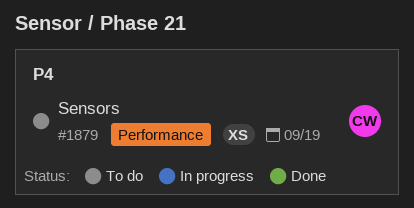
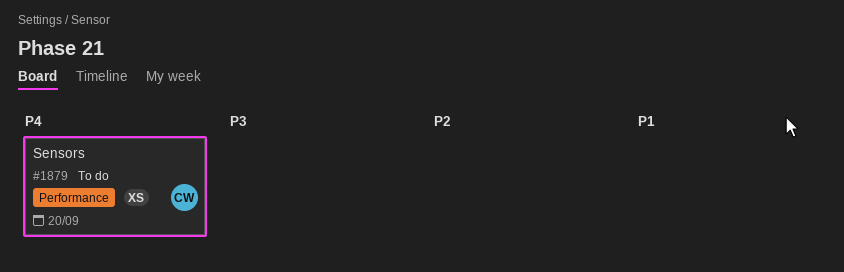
#1879, due: Sep 19 -> Sep 20

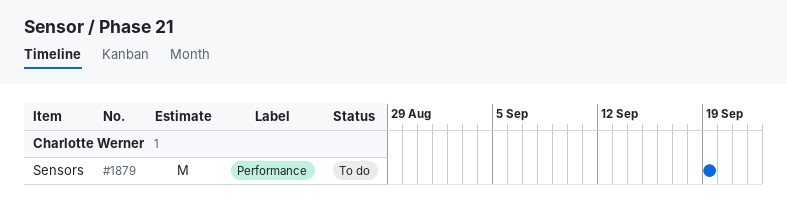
#1879, estimate: XS -> M
#1879, due: Sep 20 -> Sep 19

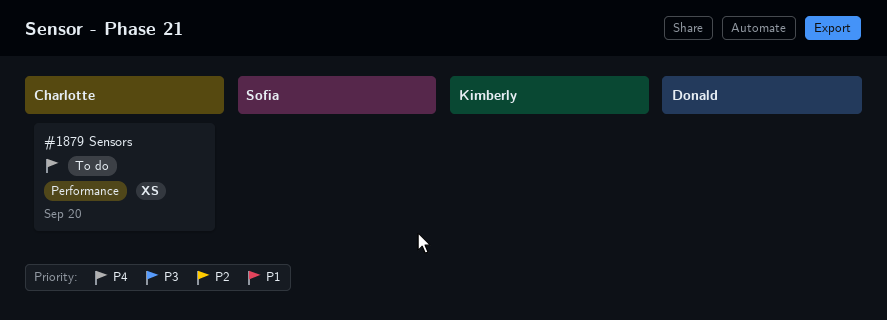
#1879, estimate: M -> XS
#1879, due: Sep 19 -> Sep 20

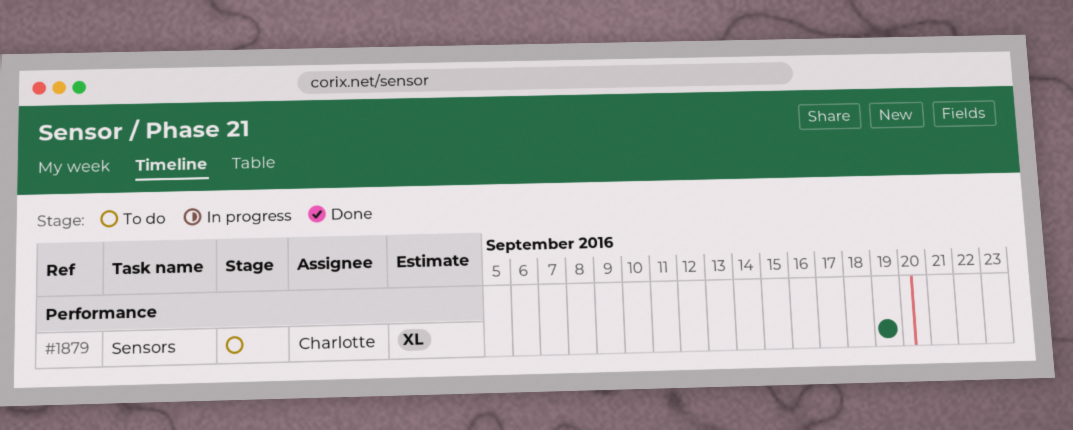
#1879, estimate: XS -> XL
#1879, due: Sep 20 -> Sep 19

